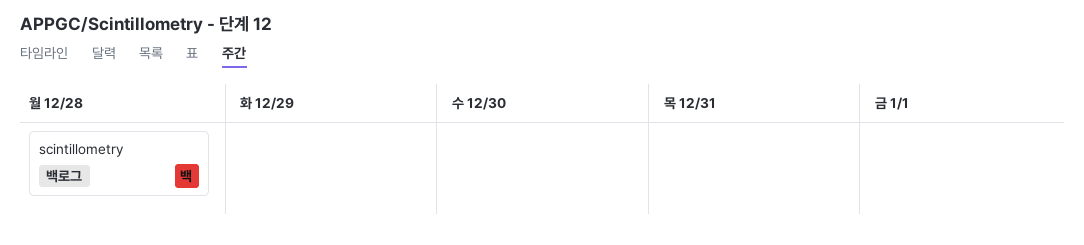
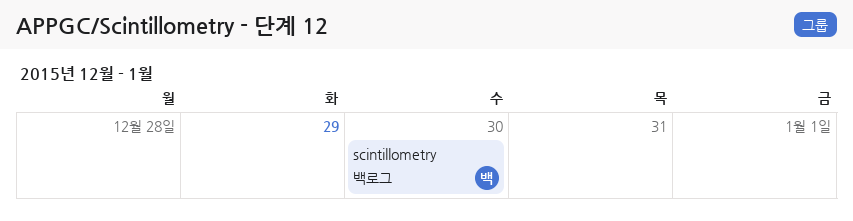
scintillometry, due: Dec 28 -> Dec 30

